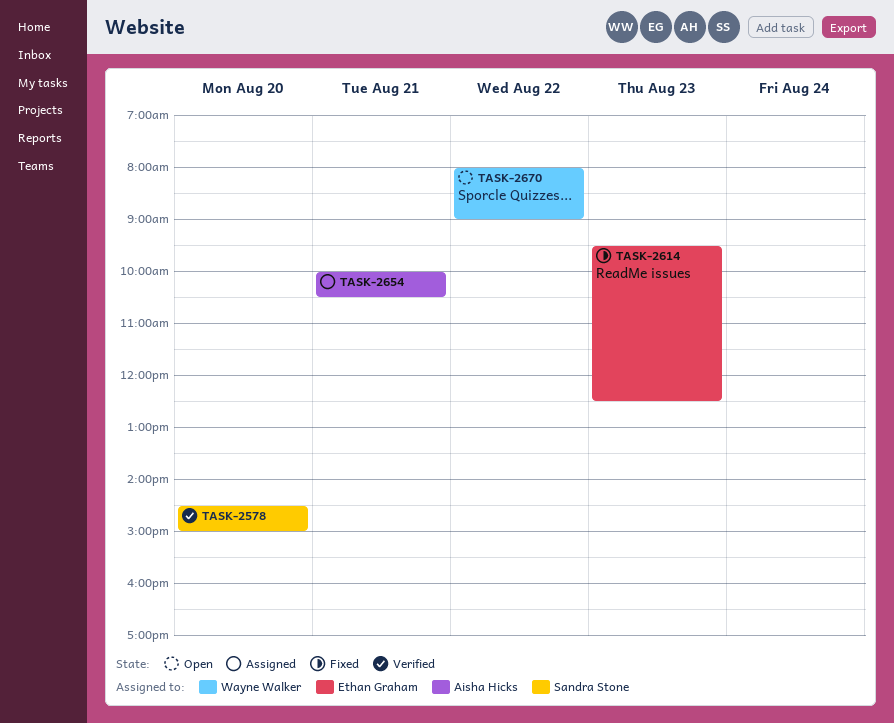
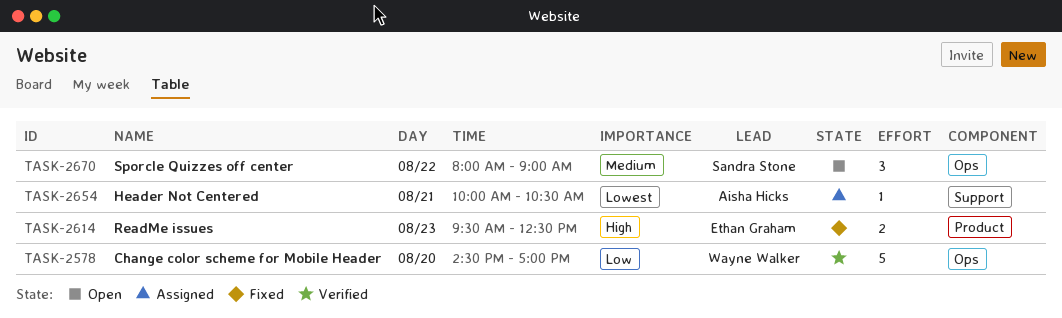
TASK-2578, owner: Sandra Stone -> Wayne Walker
TASK-2578, ends: 15:00 -> 17:00
TASK-2670, owner: Wayne Walker -> Sandra Stone

